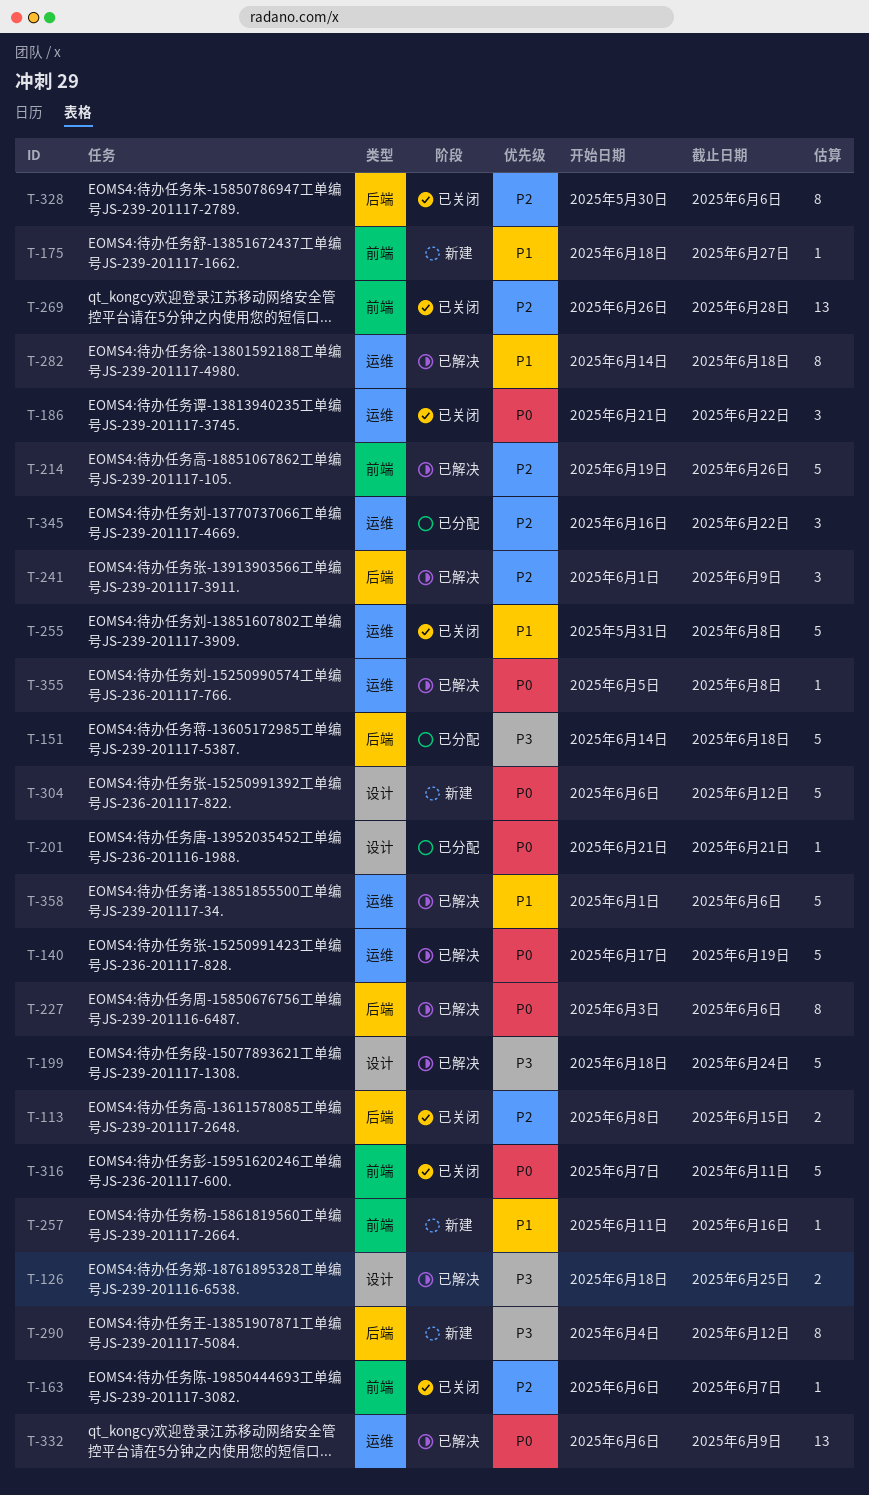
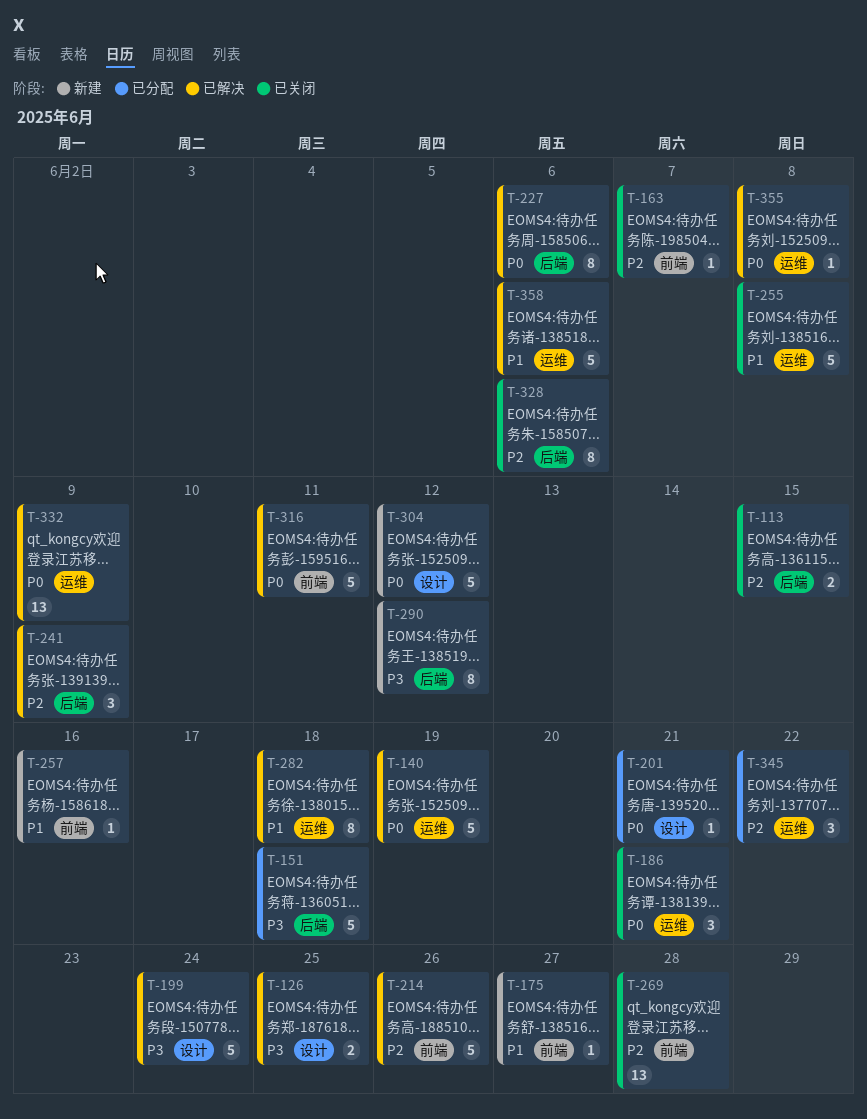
T-186, due: Jun 22 -> Jun 21
T-316, status: 已关闭 -> 已解决

